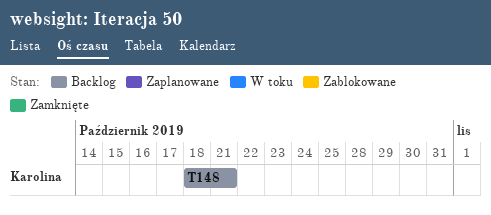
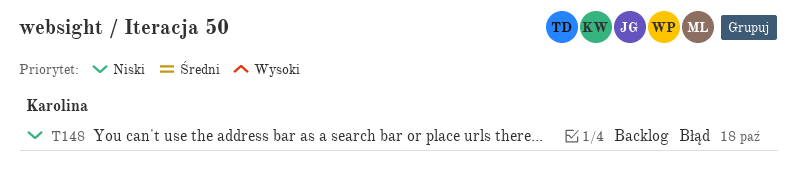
T148, due: Oct 21 -> Oct 18

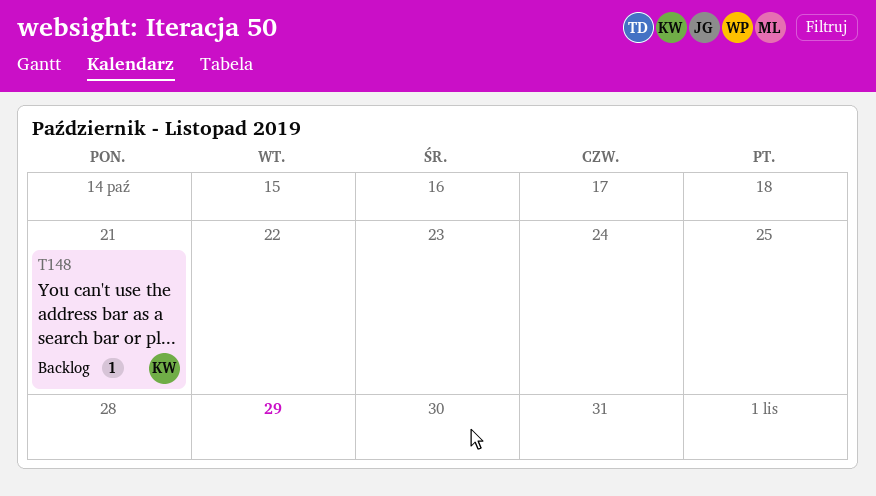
T148, due: Oct 18 -> Oct 21

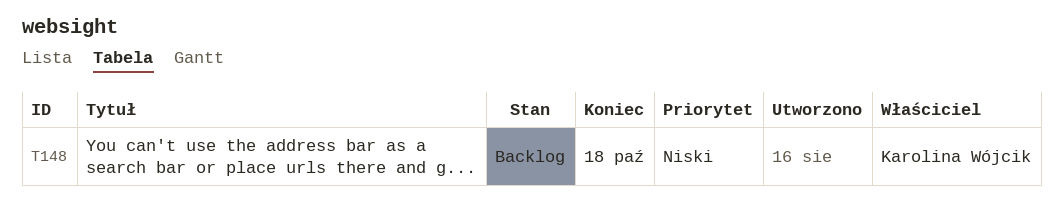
T148, due: Oct 21 -> Oct 18

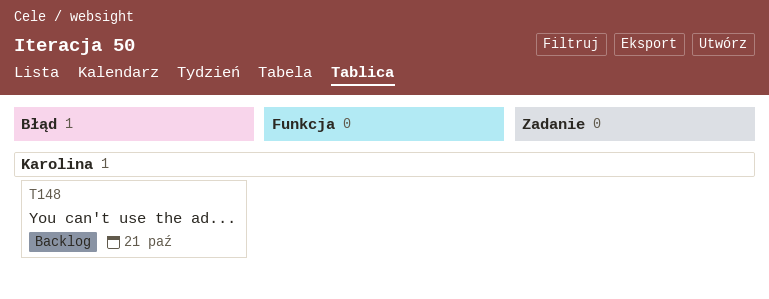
T148, due: Oct 18 -> Oct 21

